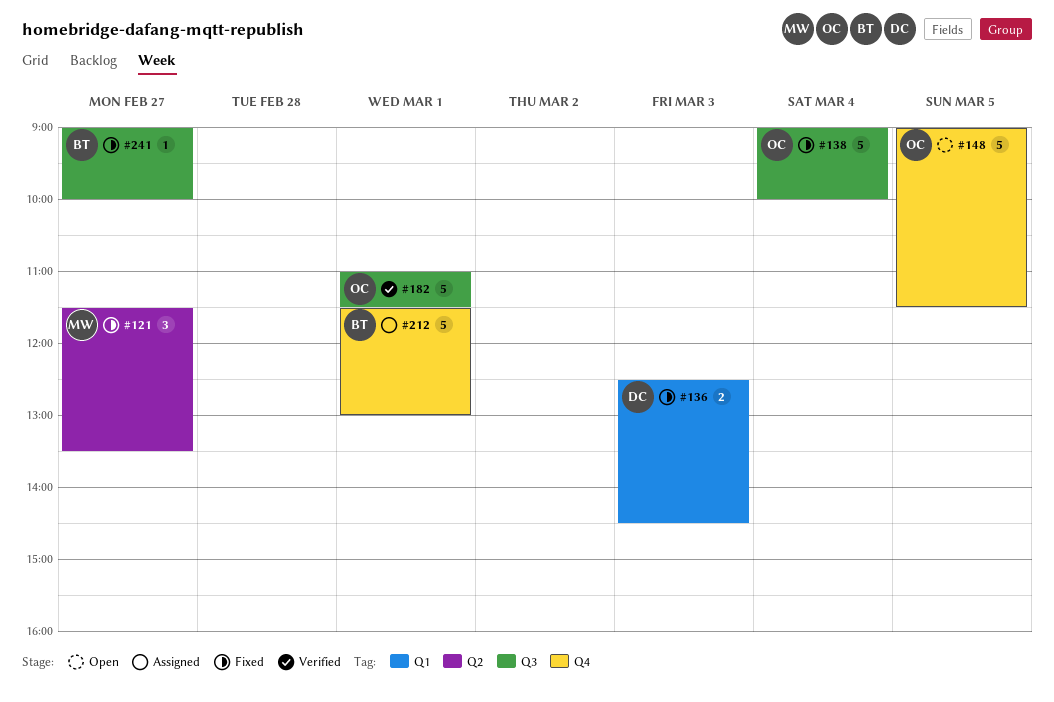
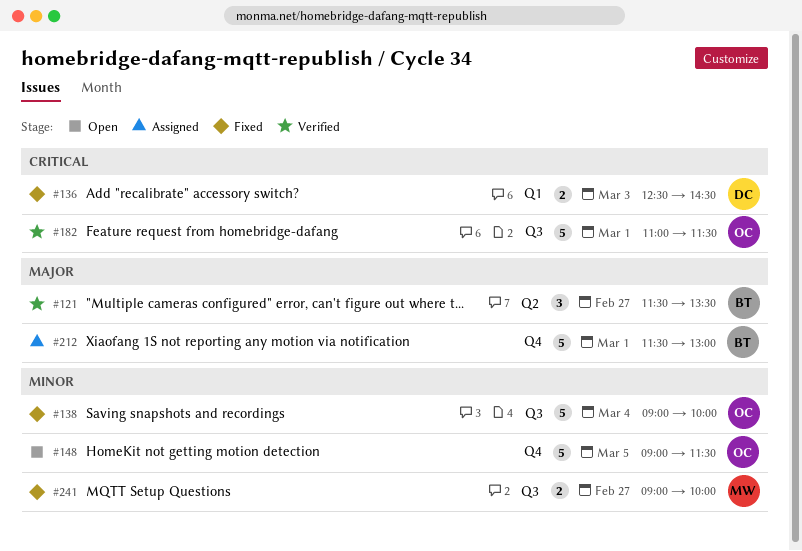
#121, status: Fixed -> Verified
#121, owner: MW -> BT
#241, owner: BT -> MW
#241, estimate: 1 -> 2

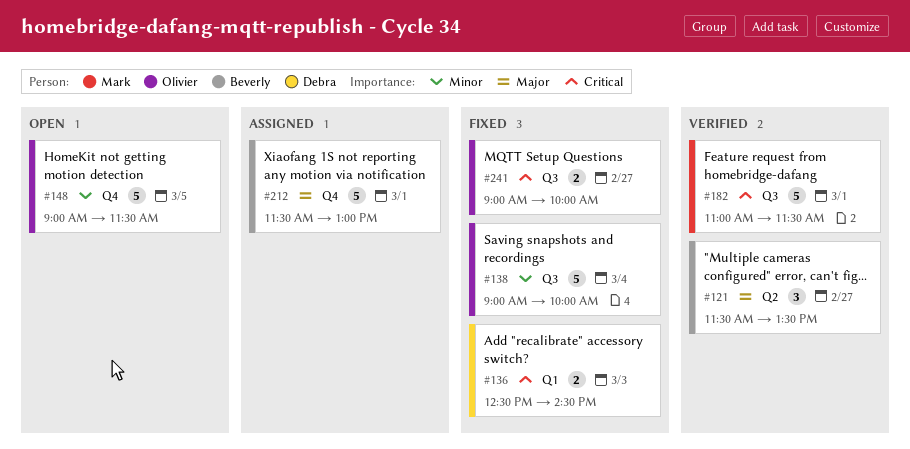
#182, owner: Olivier -> Mark
#241, owner: Mark -> Olivier
#241, priority: Minor -> Critical

